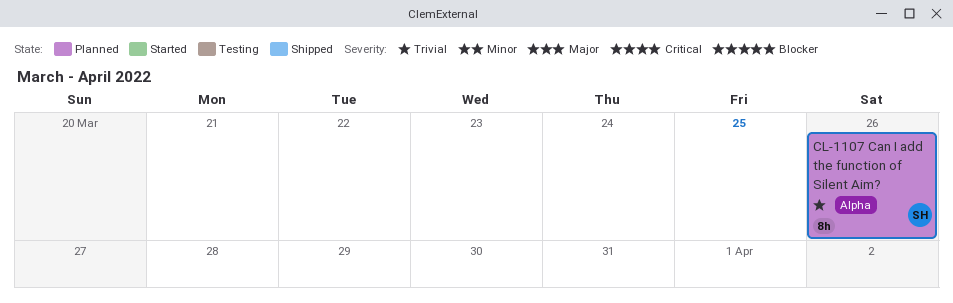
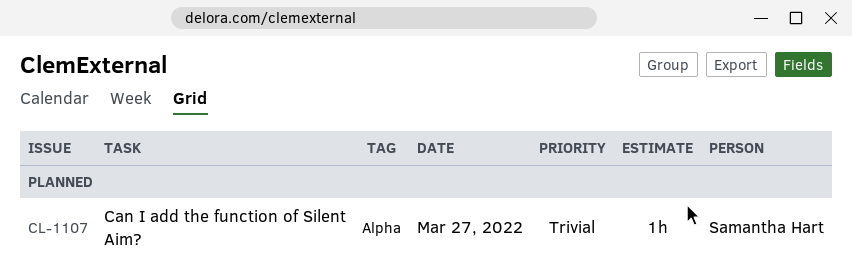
CL-1107, estimate: 8h -> 1h
CL-1107, day: Mar 26 -> Mar 27

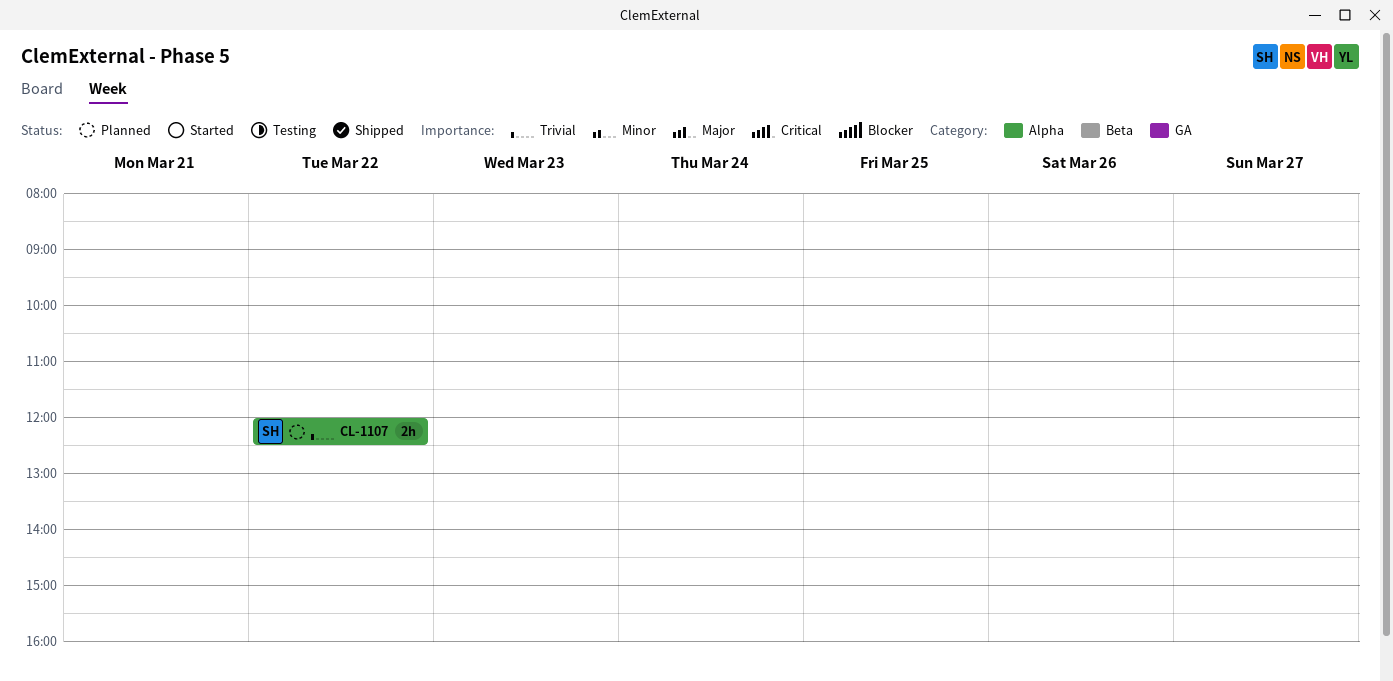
CL-1107, estimate: 1h -> 2h
CL-1107, day: Mar 27 -> Mar 22

